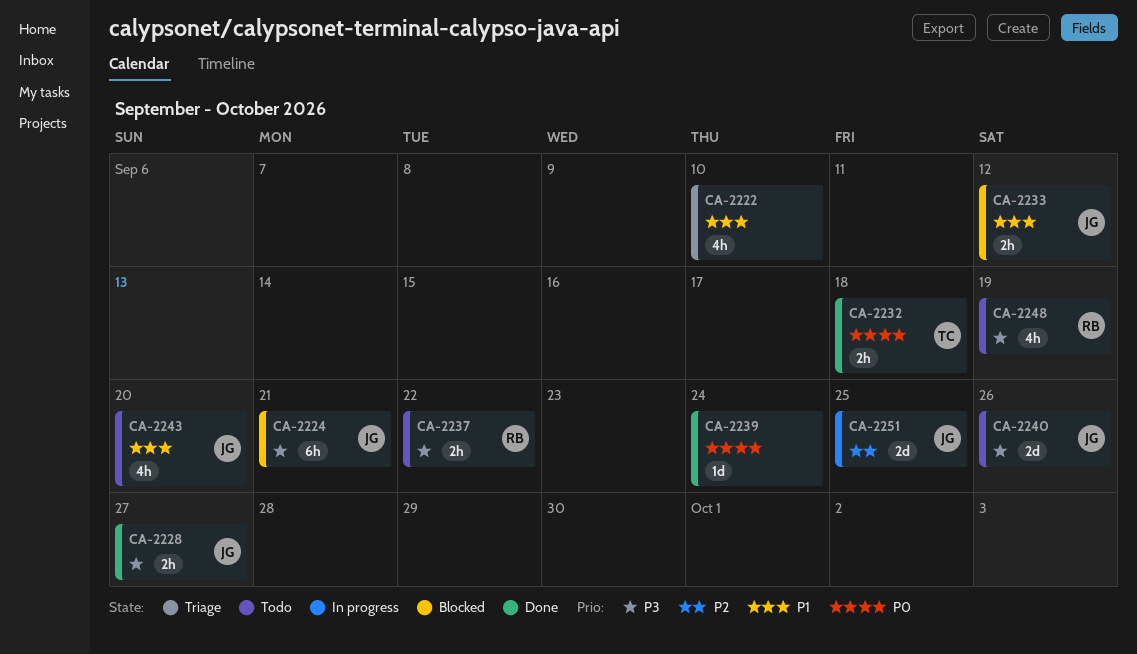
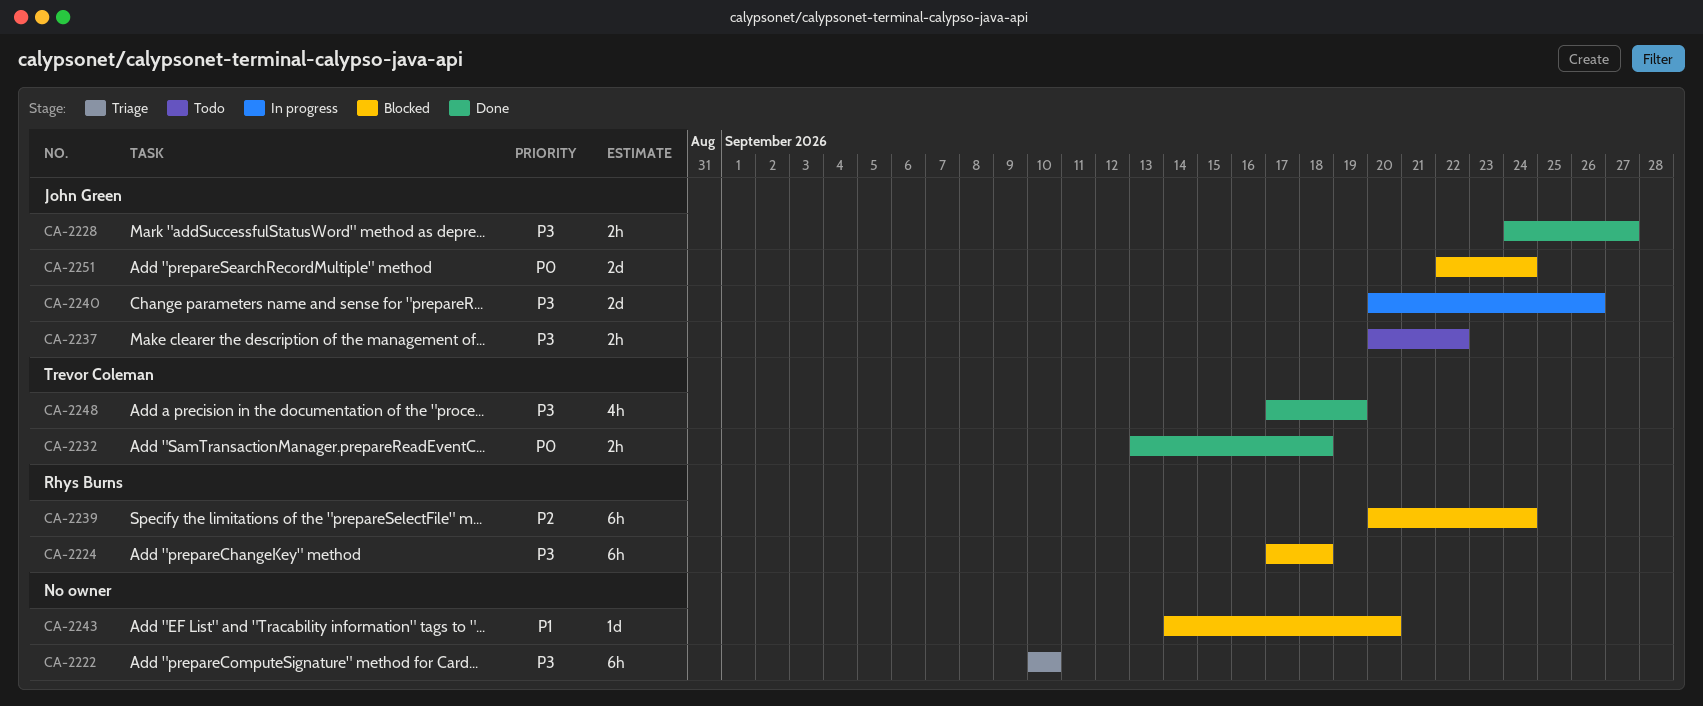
CA-2222, priority: P1 -> P3
CA-2222, estimate: 4h -> 6h
CA-2224, owner: John Green -> Rhys Burns
CA-2224, due: Sep 21 -> Sep 18
CA-2233: present -> none
CA-2237, owner: Rhys Burns -> John Green
CA-2239, status: Done -> Blocked
CA-2239, owner: none -> Rhys Burns
CA-2239, priority: P0 -> P2
CA-2239, estimate: 1d -> 6h
CA-2240, status: Todo -> In progress
CA-2243, status: Todo -> Blocked
CA-2243, owner: John Green -> none
CA-2243, estimate: 4h -> 1d
CA-2248, status: Todo -> Done
CA-2248, owner: Rhys Burns -> Trevor Coleman
CA-2251, status: In progress -> Blocked
CA-2251, priority: P2 -> P0
CA-2251, due: Sep 25 -> Sep 24

